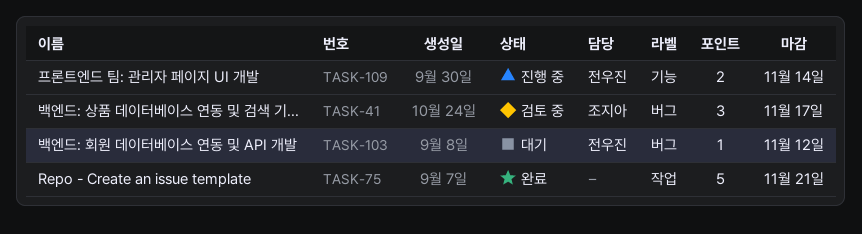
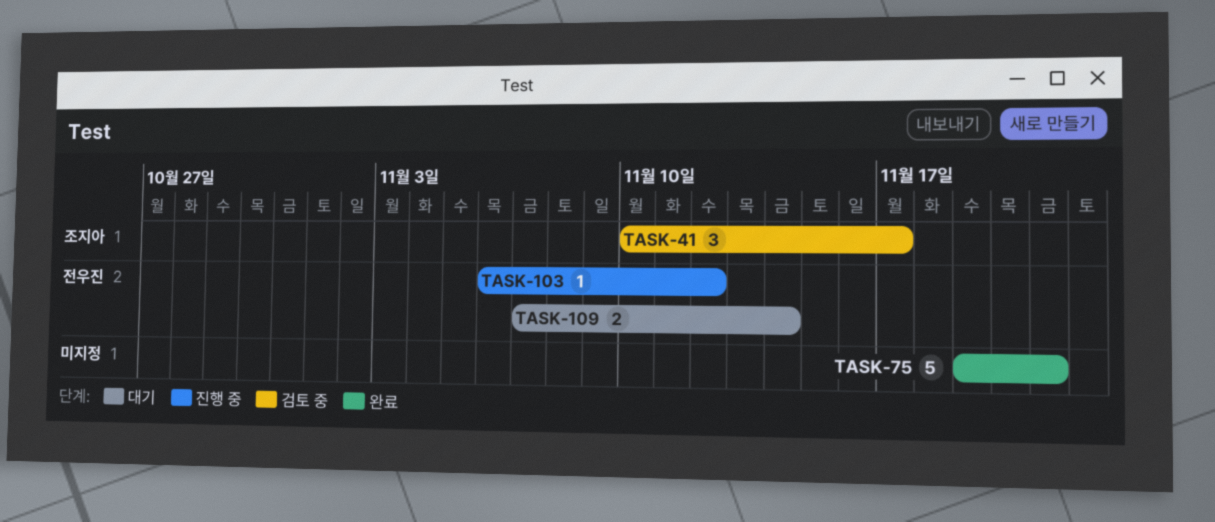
TASK-103, status: 대기 -> 진행 중
TASK-109, status: 진행 중 -> 대기

